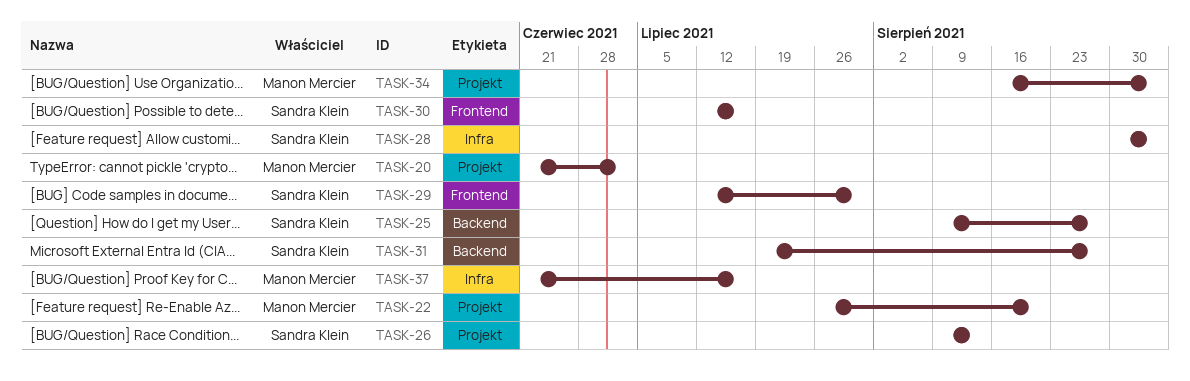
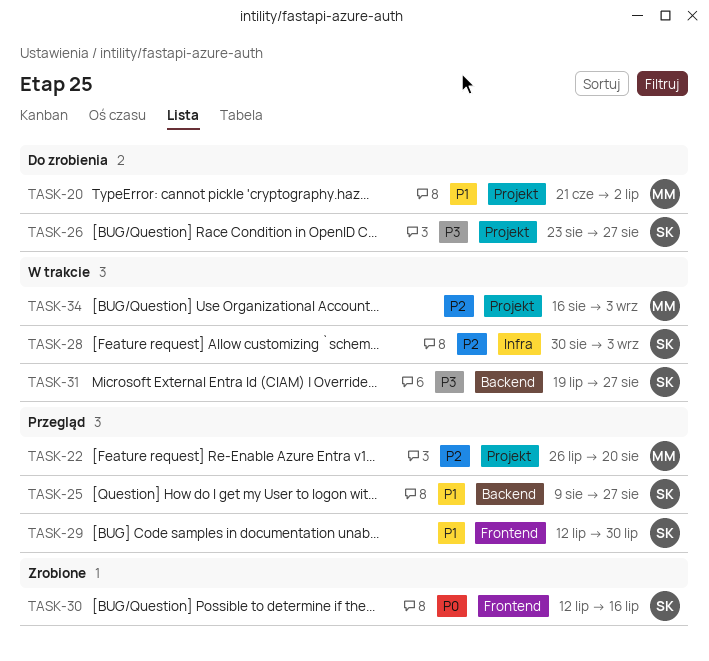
TASK-26, start: Aug 9 -> Aug 23
TASK-26, due: Aug 13 -> Aug 27
TASK-37: present -> none

